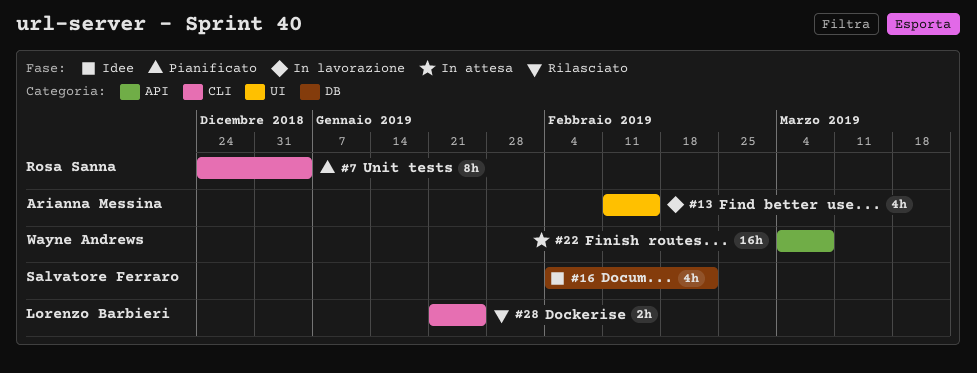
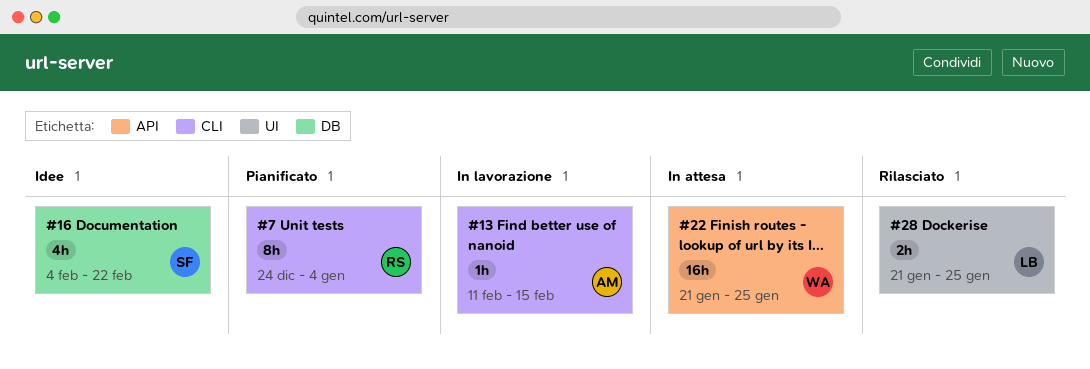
#13, label: UI -> CLI
#13, estimate: 4h -> 1h
#22, start: Mar 4 -> Jan 21
#22, due: Mar 8 -> Jan 25
#28, label: CLI -> UI

